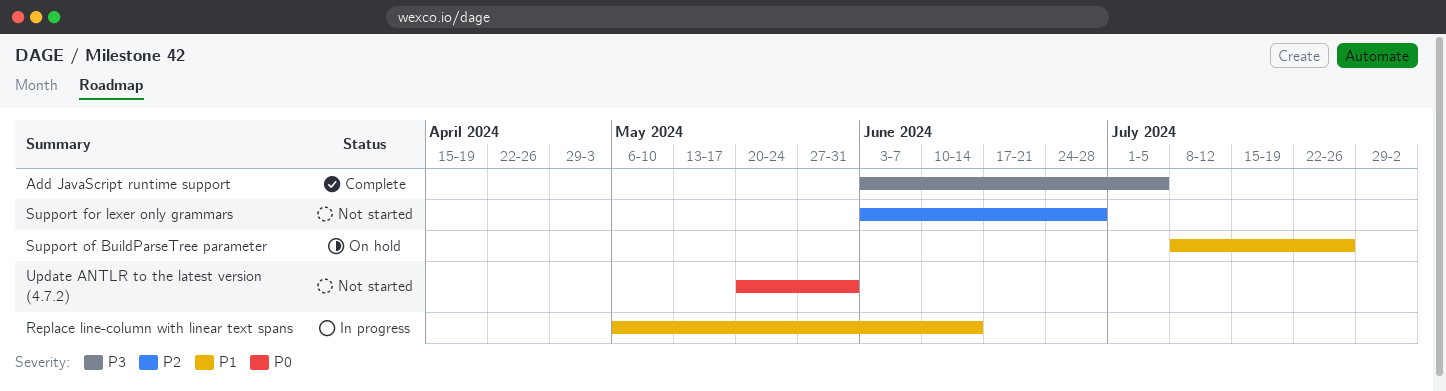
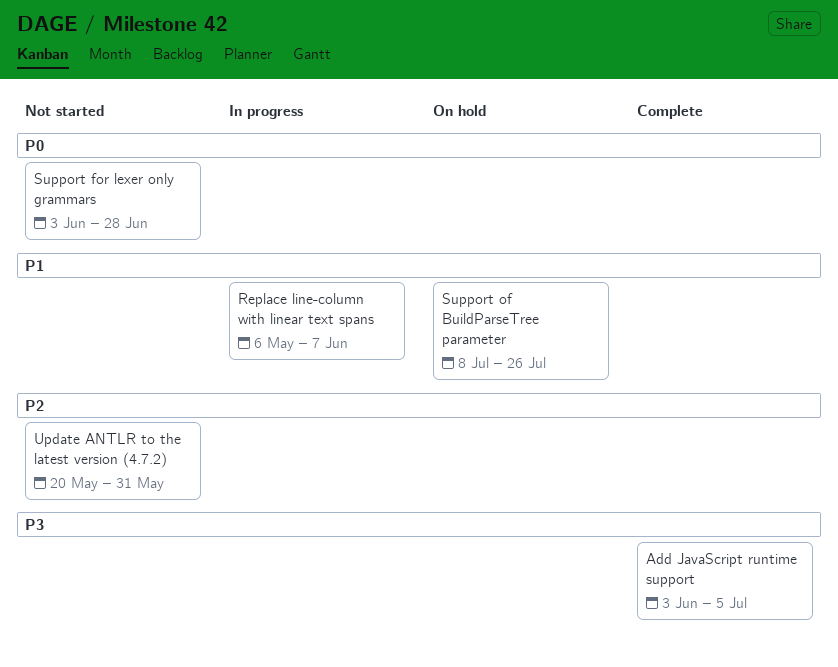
Replace line-column with linear text spans, due: Jun 14 -> Jun 7
Support for lexer only grammars, priority: P2 -> P0
Update ANTLR to the latest version (4.7.2), priority: P0 -> P2

